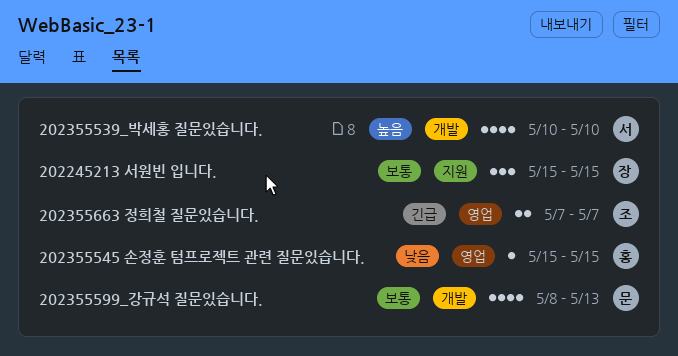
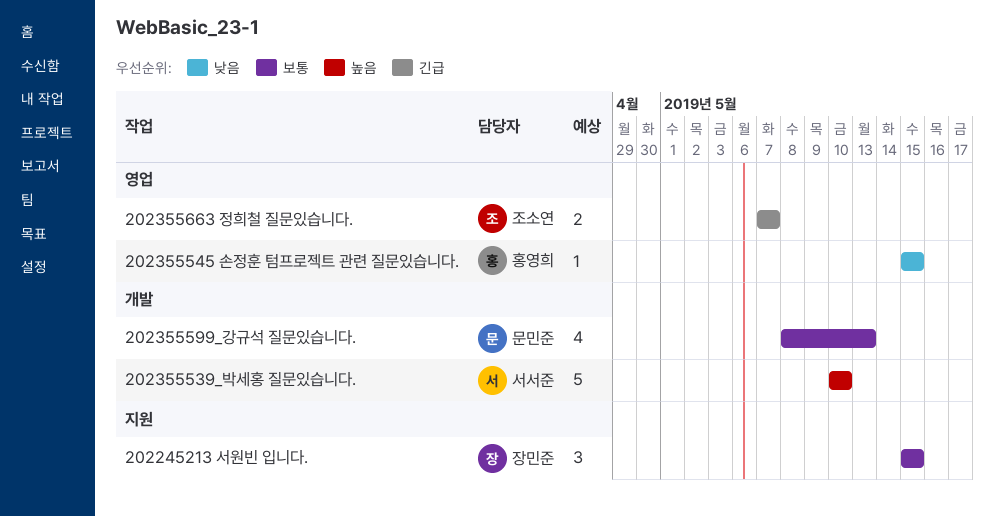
202355539_박세홍 질문있습니다., estimate: 4 -> 5

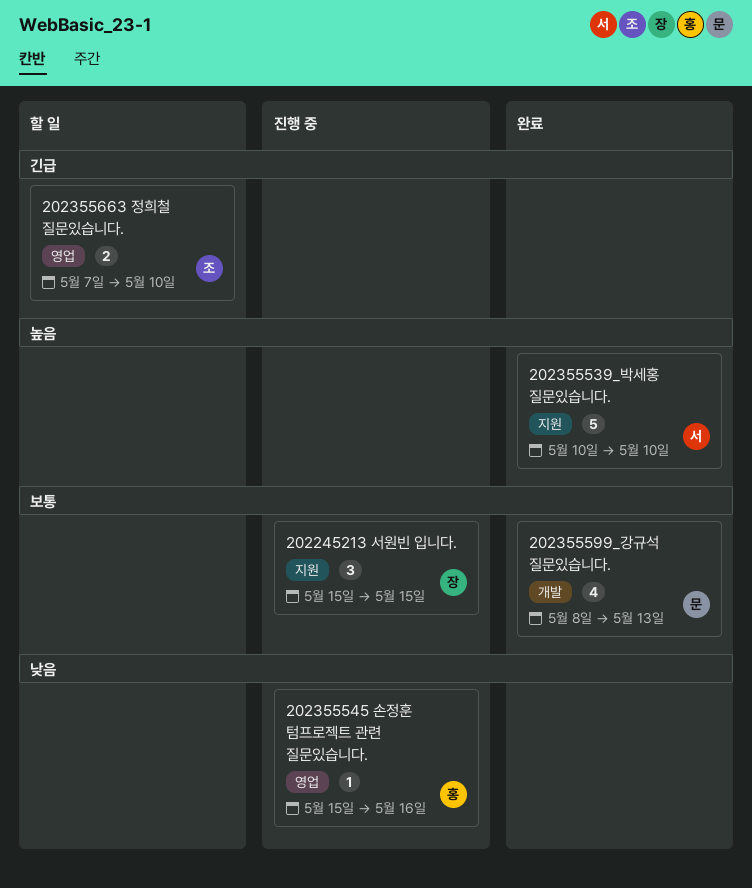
202355539_박세홍 질문있습니다., label: 개발 -> 지원
202355545 손정훈 텀프로젝트 관련 질문있습니다., due: May 15 -> May 16
202355663 정희철 질문있습니다., due: May 7 -> May 10

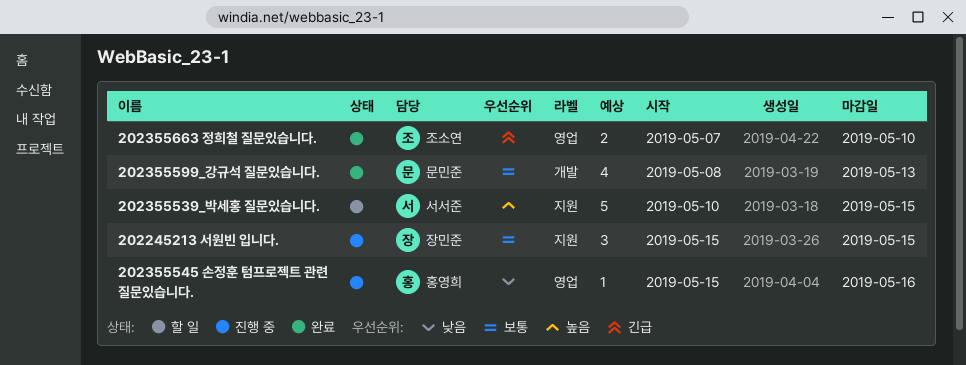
202355539_박세홍 질문있습니다., status: 완료 -> 할 일
202355539_박세홍 질문있습니다., due: May 10 -> May 15
202355663 정희철 질문있습니다., status: 할 일 -> 완료

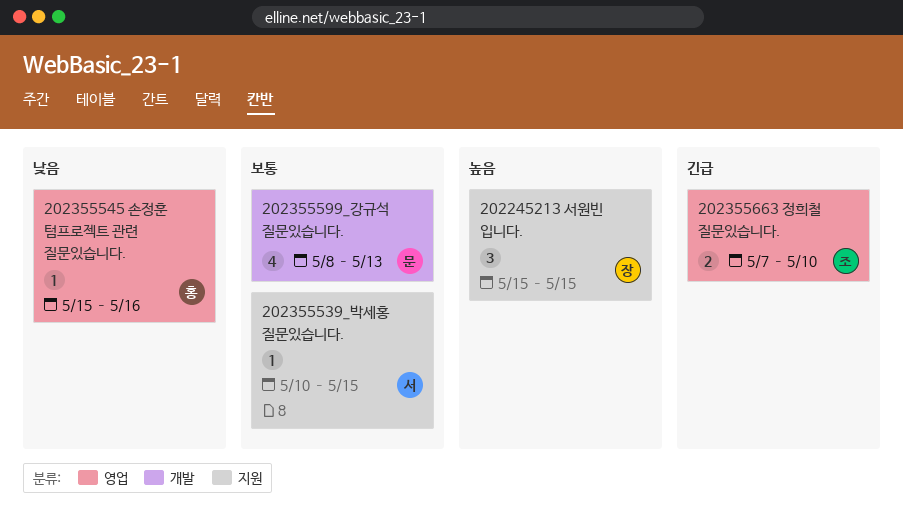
202245213 서원빈 입니다., priority: 보통 -> 높음
202355539_박세홍 질문있습니다., priority: 높음 -> 보통
202355539_박세홍 질문있습니다., estimate: 5 -> 1

